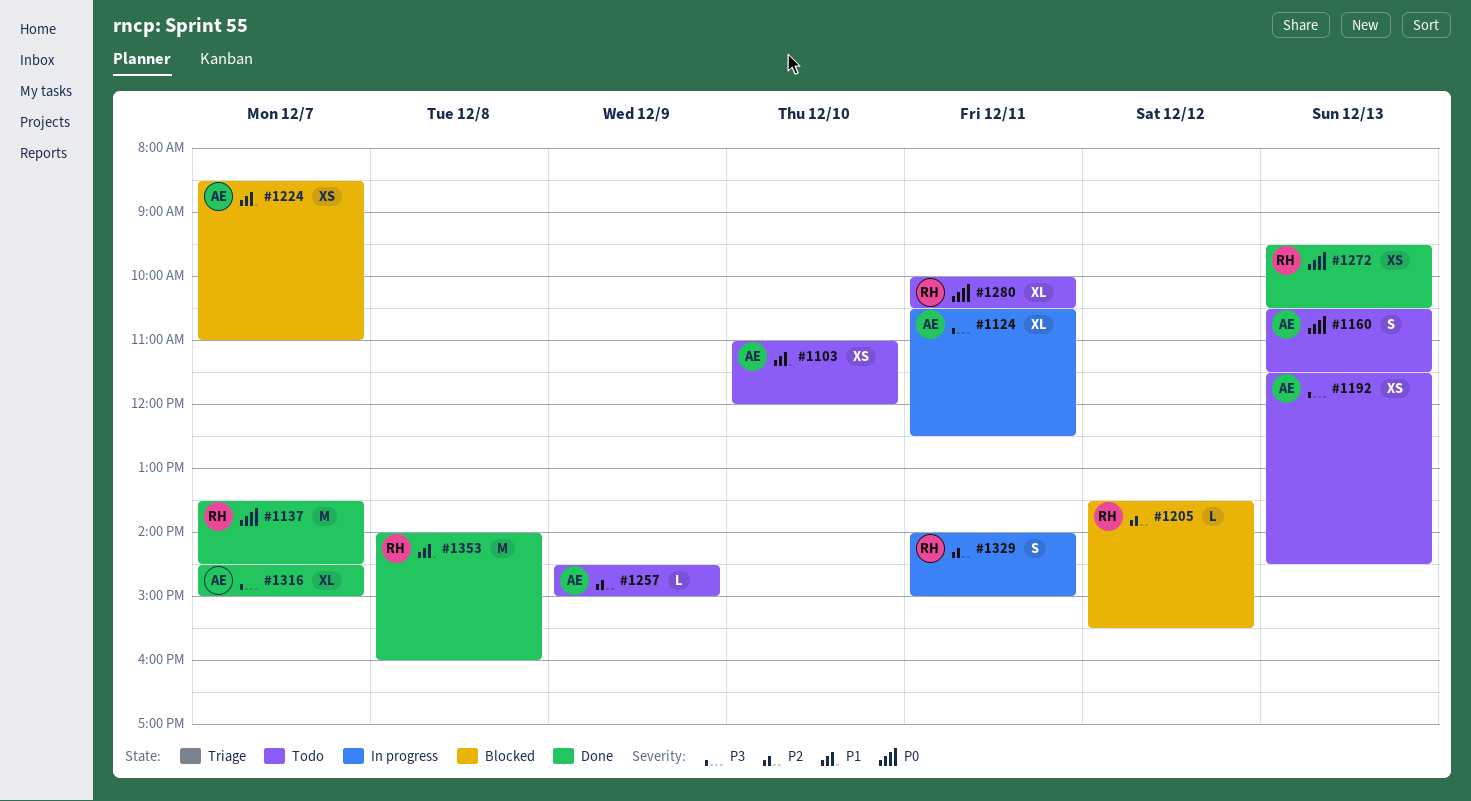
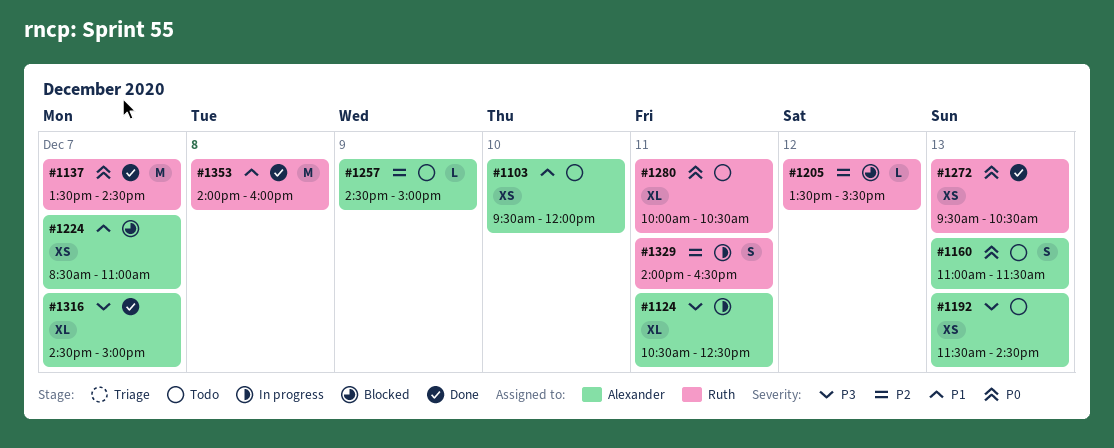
#1103, begins: 11:00 -> 09:30
#1160, begins: 10:30 -> 11:00
#1329, ends: 15:00 -> 16:30

